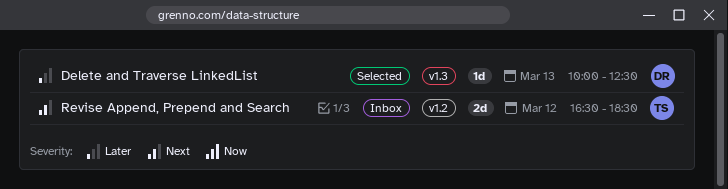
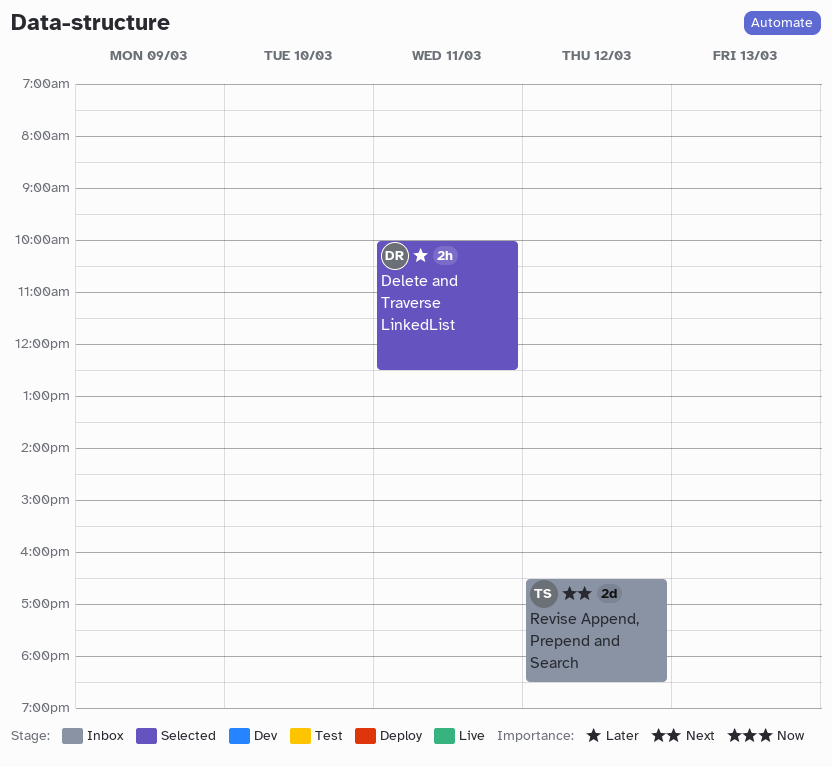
Delete and Traverse LinkedList, estimate: 1d -> 2h
Delete and Traverse LinkedList, day: Mar 13 -> Mar 11

